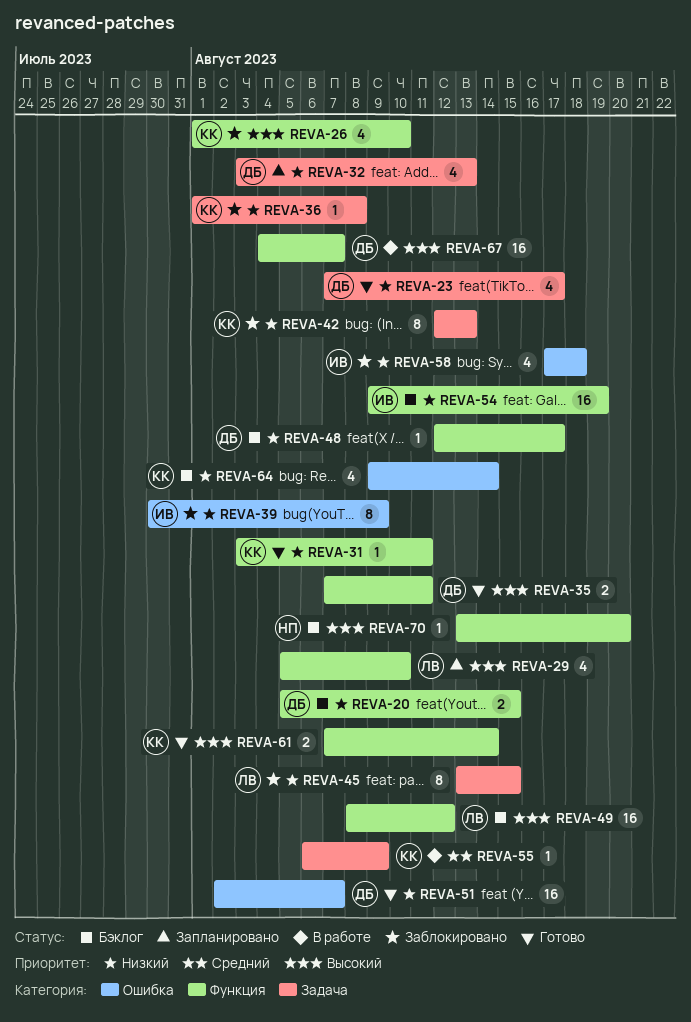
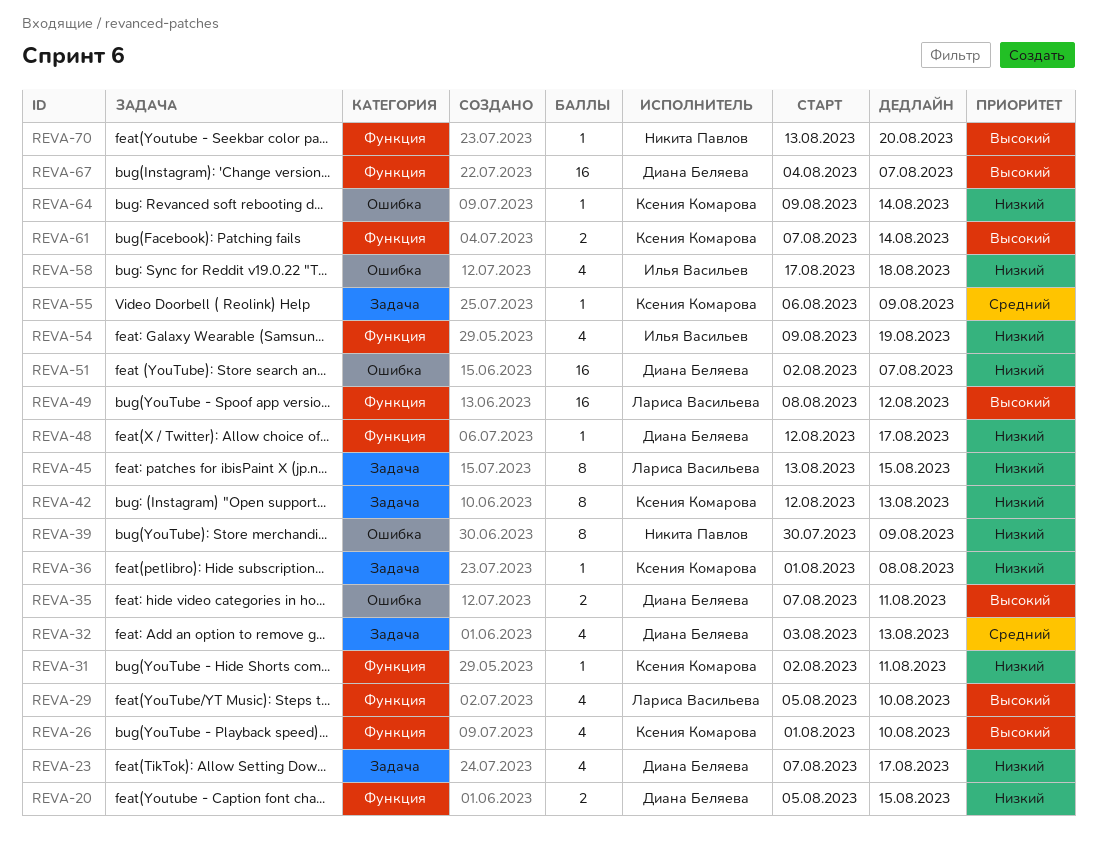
REVA-31, start: Aug 3 -> Aug 2
REVA-32, priority: Низкий -> Средний
REVA-35, label: Функция -> Ошибка
REVA-39, owner: Илья Васильев -> Никита Павлов
REVA-54, estimate: 16 -> 4
REVA-64, estimate: 4 -> 1

